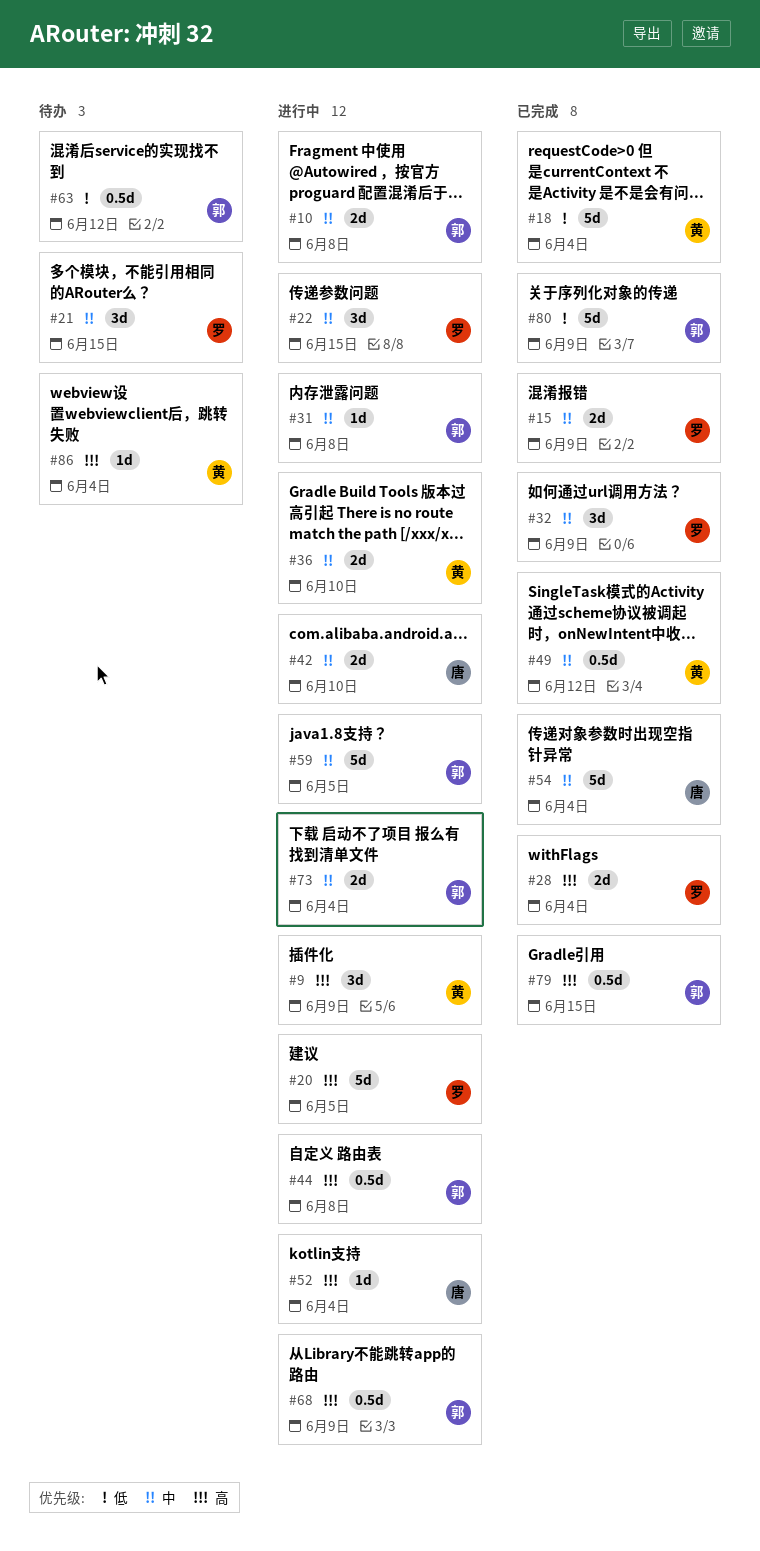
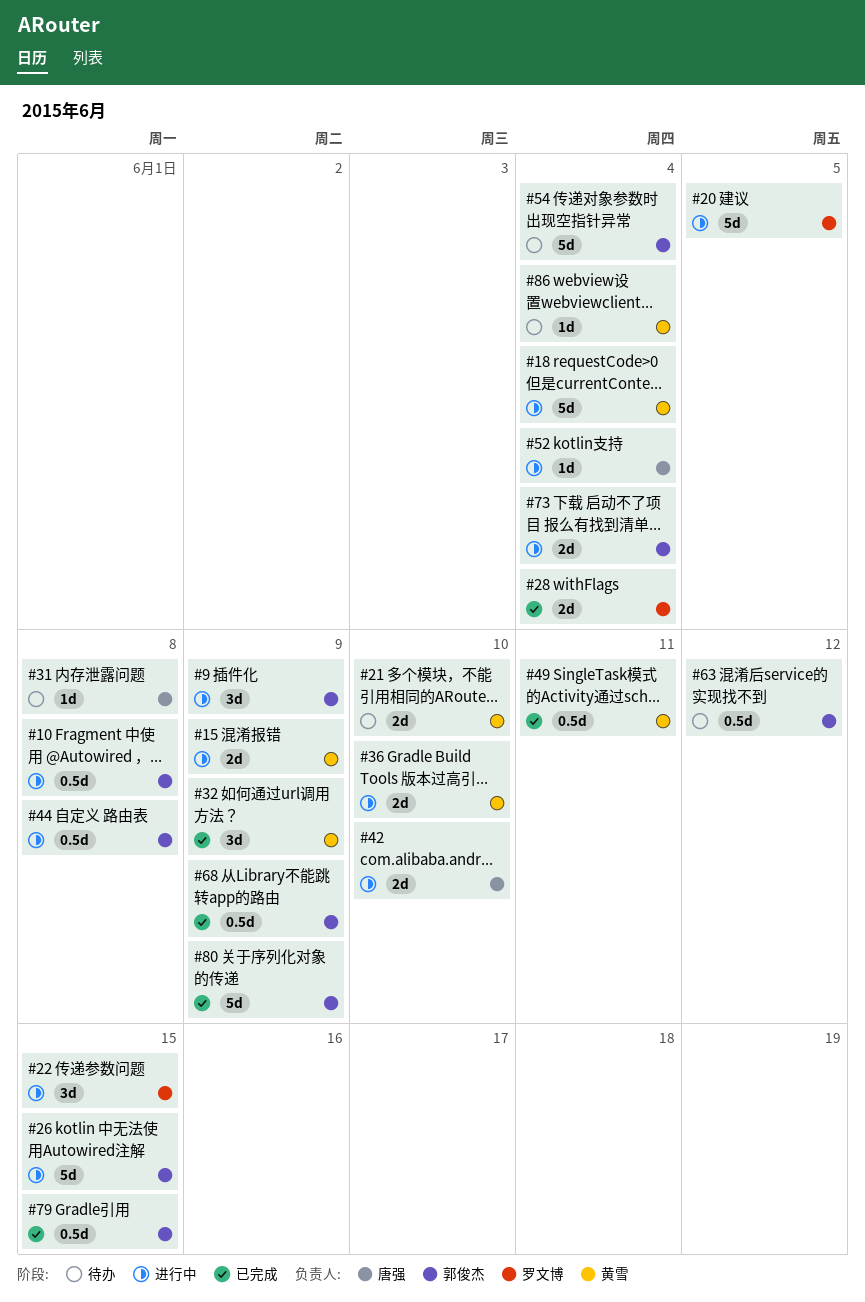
#9, owner: 黄雪 -> 郭俊杰
#10, estimate: 2d -> 0.5d
#15, status: 已完成 -> 进行中
#15, owner: 罗文博 -> 黄雪
#18, status: 已完成 -> 进行中
#21, owner: 罗文博 -> 黄雪
#21, estimate: 3d -> 2d
#21, due: Jun 15 -> Jun 10
#26: none -> present
#31, status: 进行中 -> 待办
#31, owner: 郭俊杰 -> 唐强
#32, owner: 罗文博 -> 黄雪
#49, due: Jun 12 -> Jun 11
#54, status: 已完成 -> 待办
#54, owner: 唐强 -> 郭俊杰
#59: present -> none
#68, status: 进行中 -> 已完成

